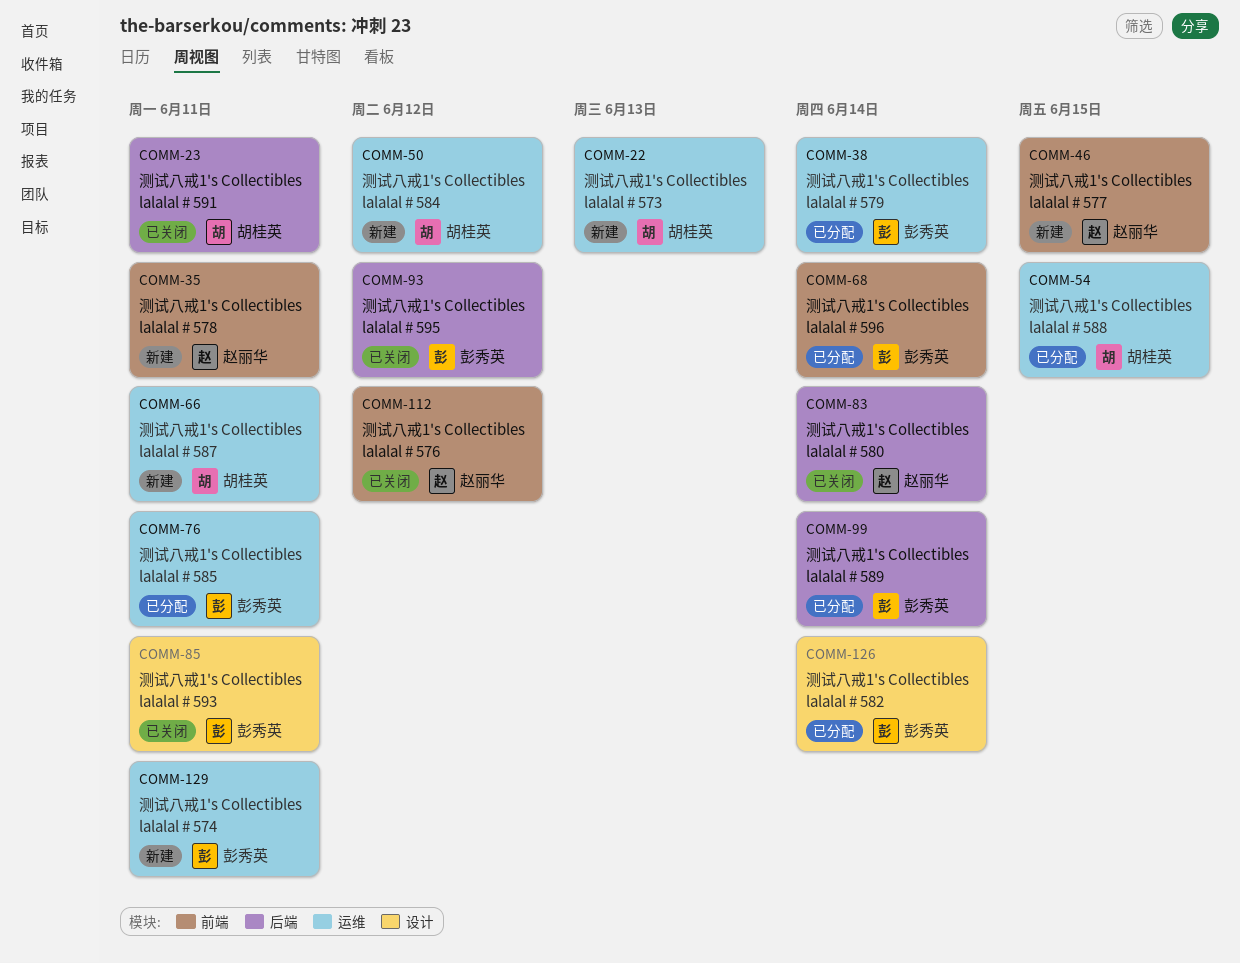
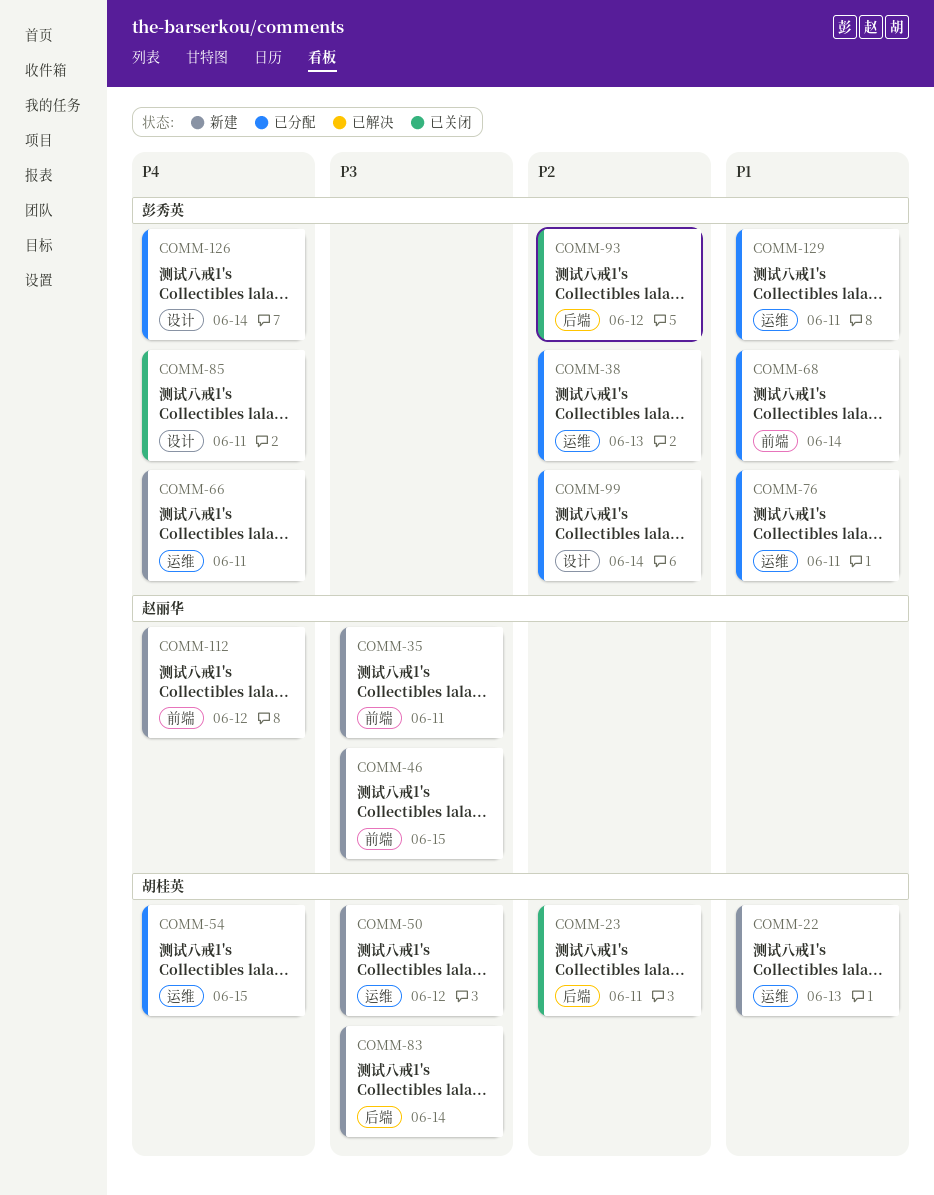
COMM-38, due: Jun 14 -> Jun 13
COMM-66, owner: 胡桂英 -> 彭秀英
COMM-83, status: 已关闭 -> 新建
COMM-83, owner: 赵丽华 -> 胡桂英
COMM-99, label: 后端 -> 设计
COMM-112, status: 已关闭 -> 新建
COMM-129, status: 新建 -> 已分配

